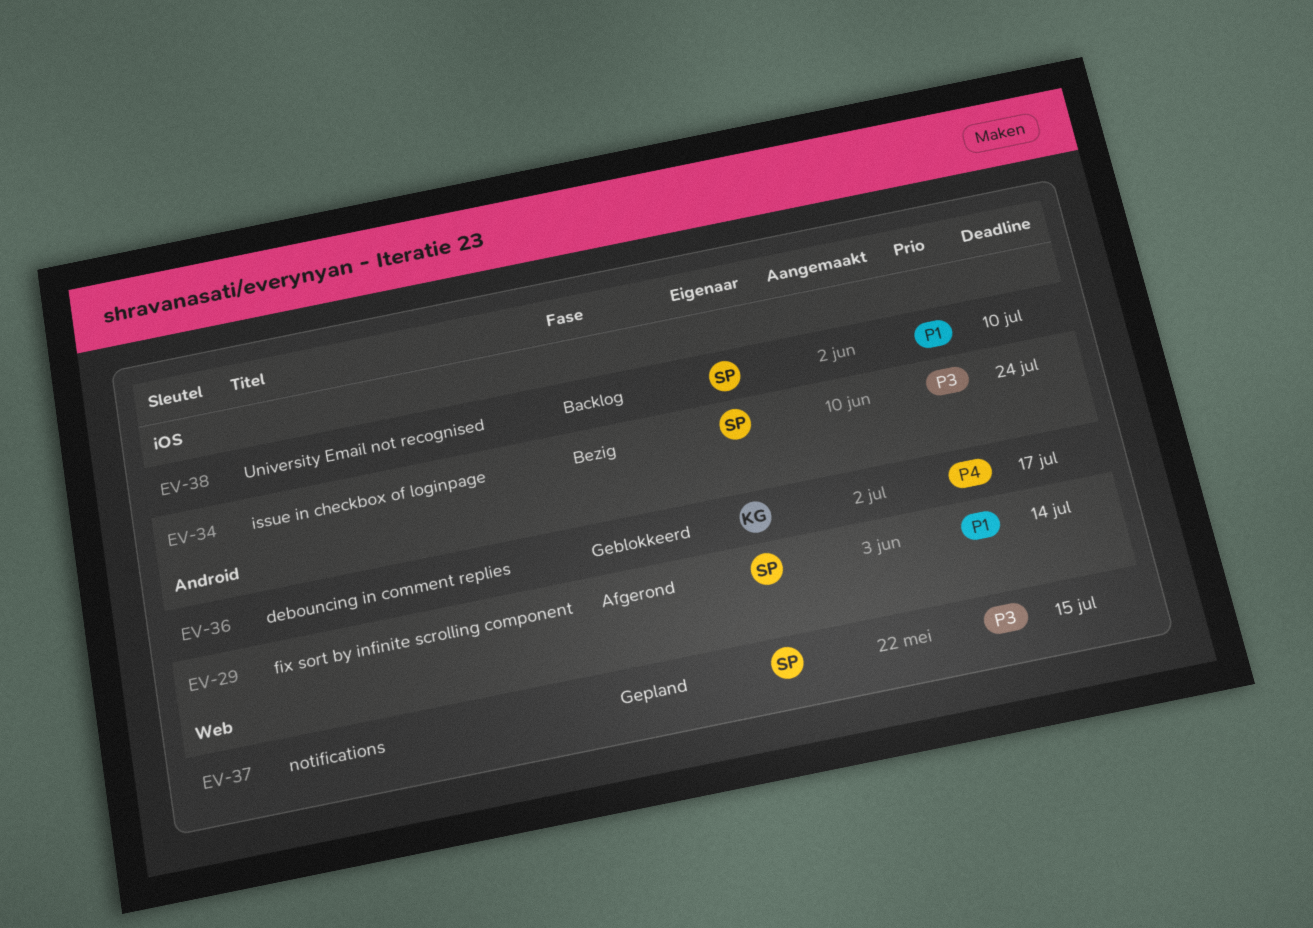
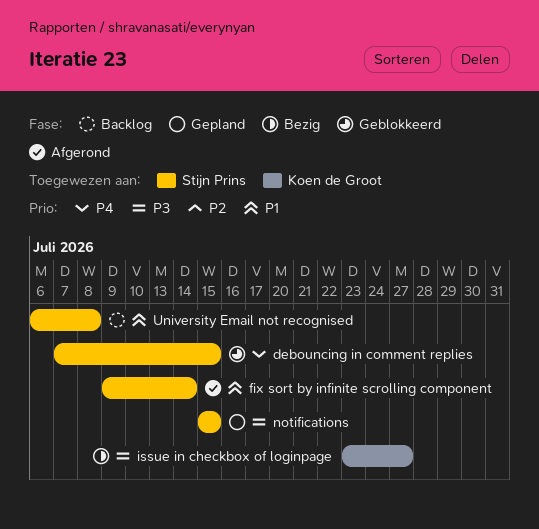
debouncing in comment replies, owner: Koen de Groot -> Stijn Prins
debouncing in comment replies, due: Jul 17 -> Jul 15
issue in checkbox of loginpage, owner: Stijn Prins -> Koen de Groot
issue in checkbox of loginpage, due: Jul 24 -> Jul 27
University Email not recognised, due: Jul 10 -> Jul 8

